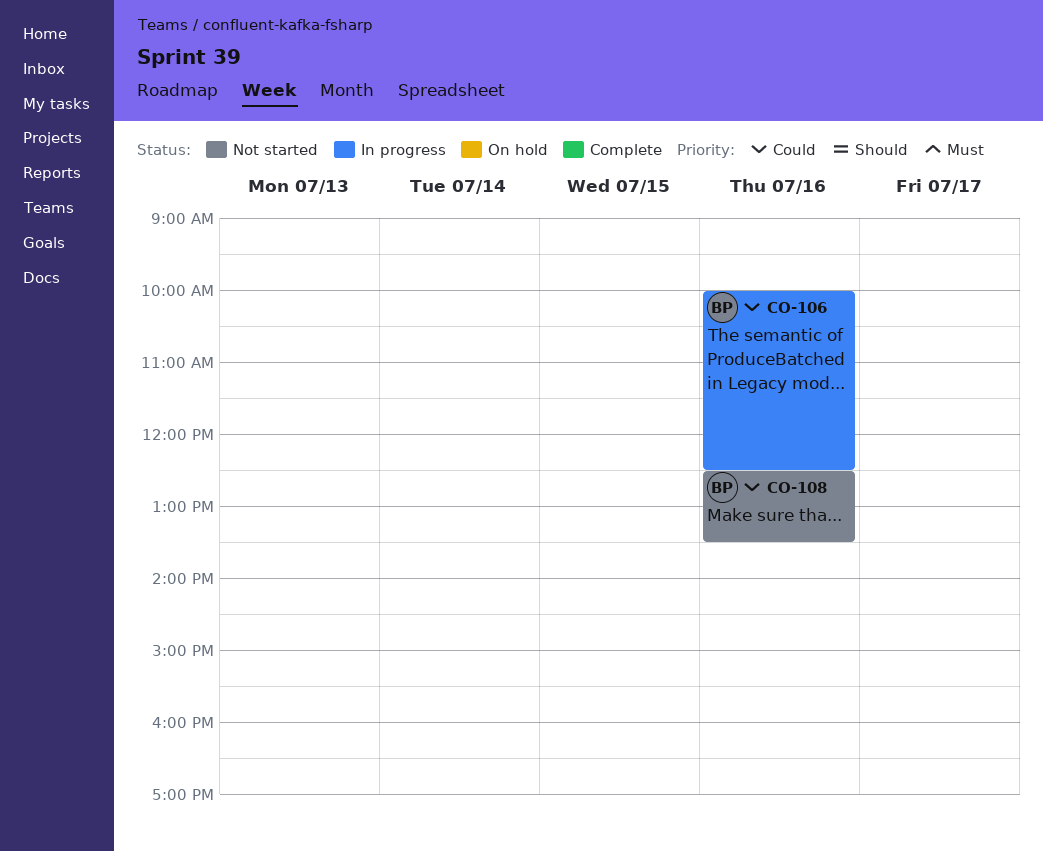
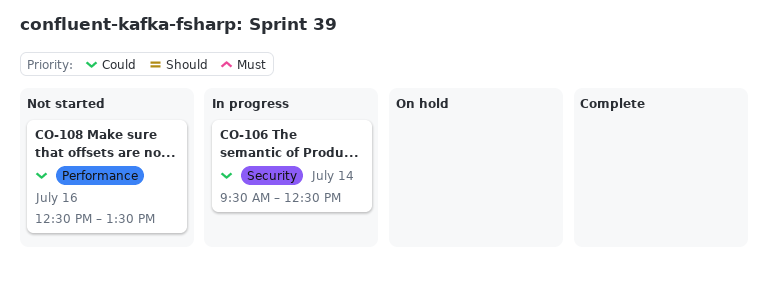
CO-106, day: Jul 16 -> Jul 14
CO-106, begins: 10:00 -> 09:30

